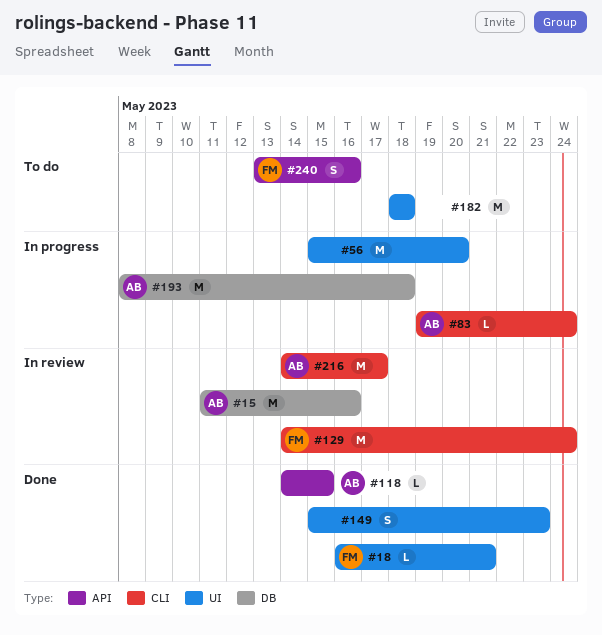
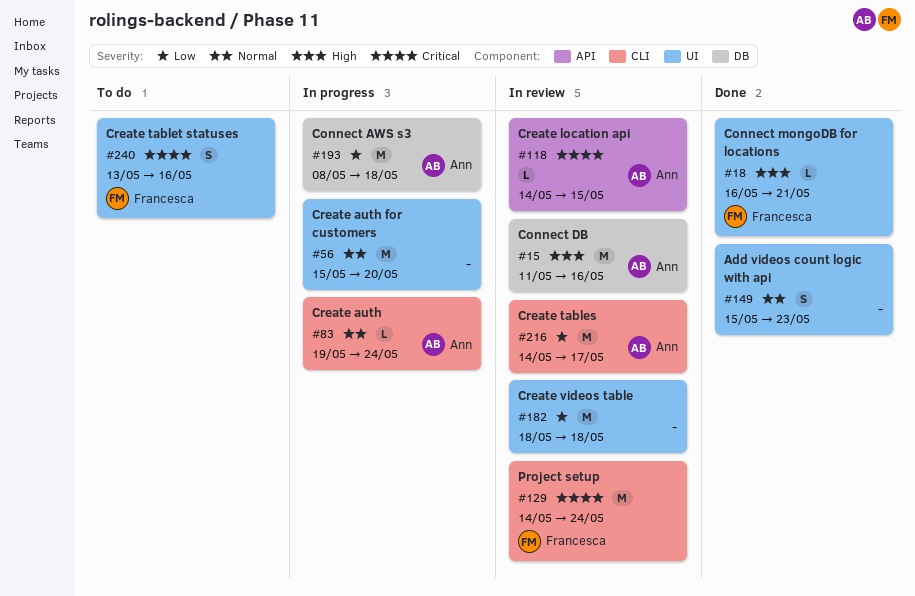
#118, status: Done -> In review
#182, status: To do -> In review
#240, label: API -> UI

